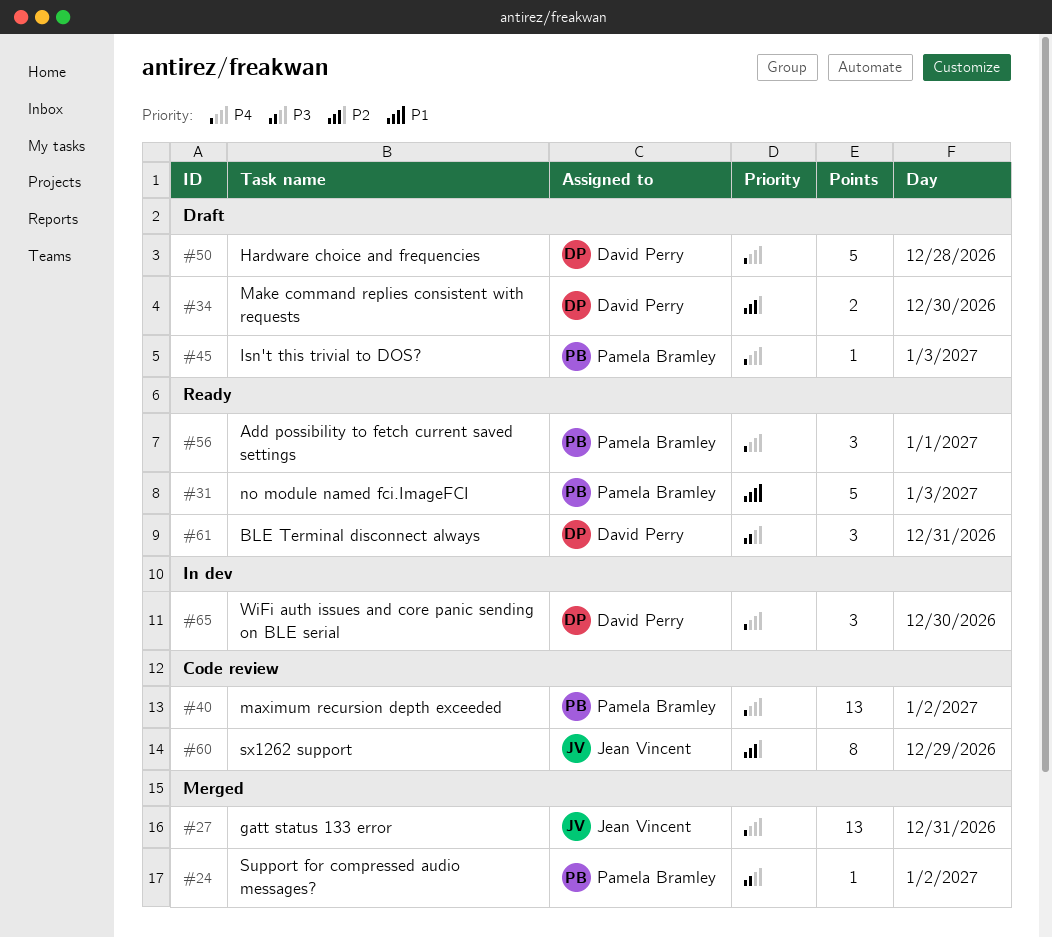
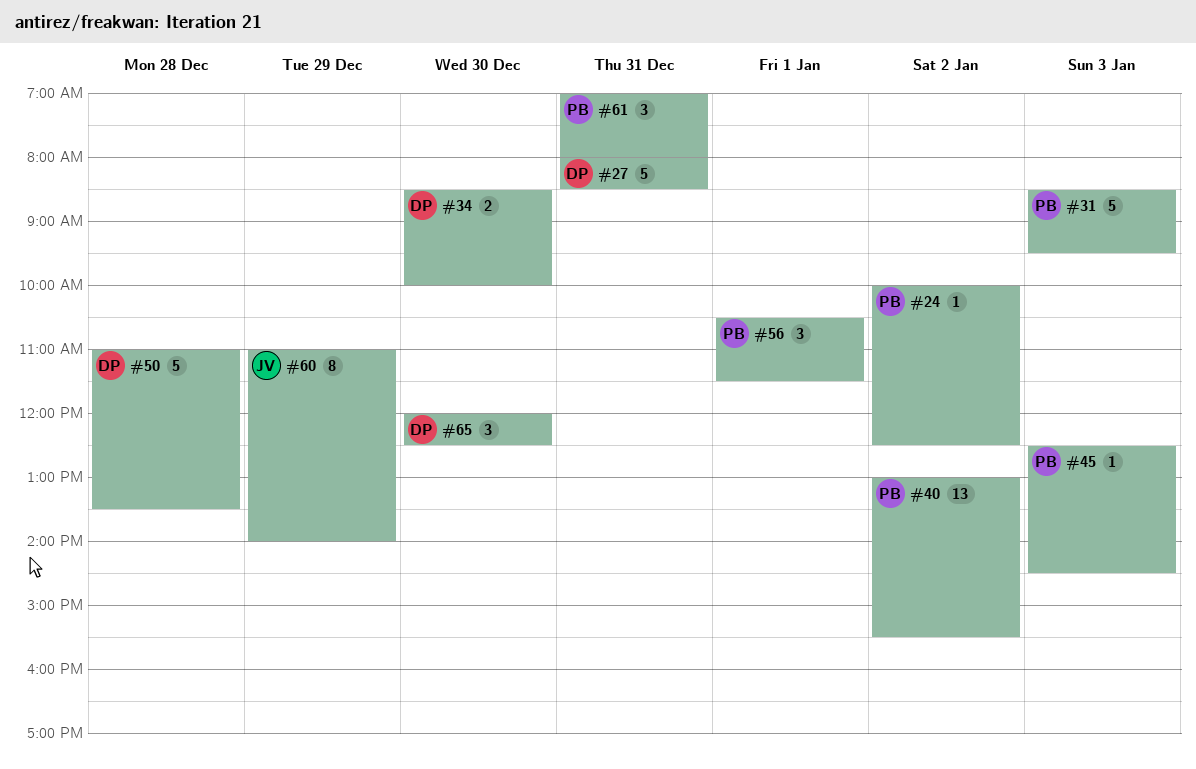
#27, owner: Jean Vincent -> David Perry
#27, estimate: 13 -> 5
#61, owner: David Perry -> Pamela Bramley

